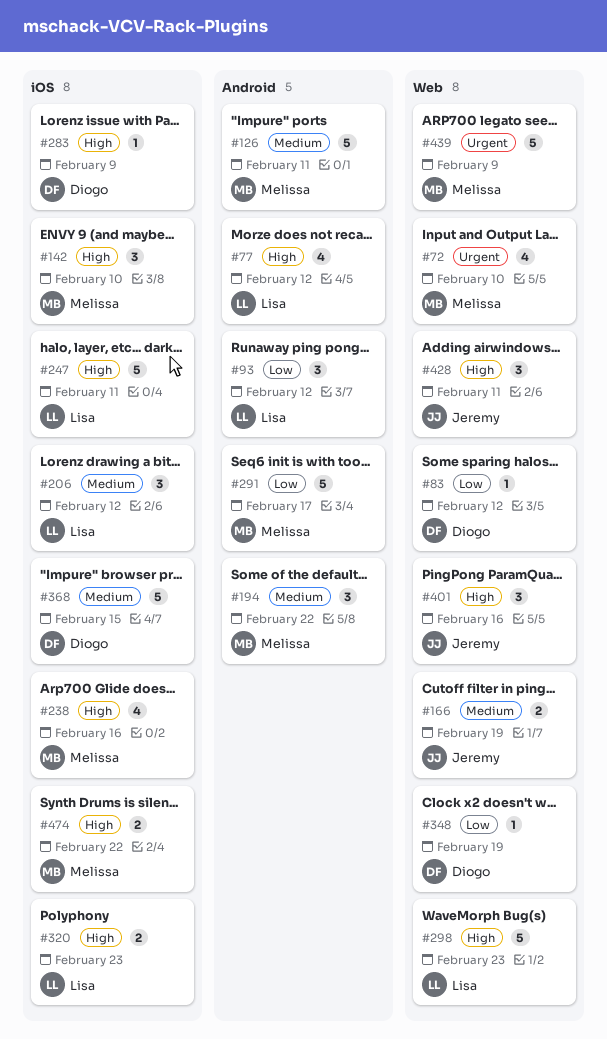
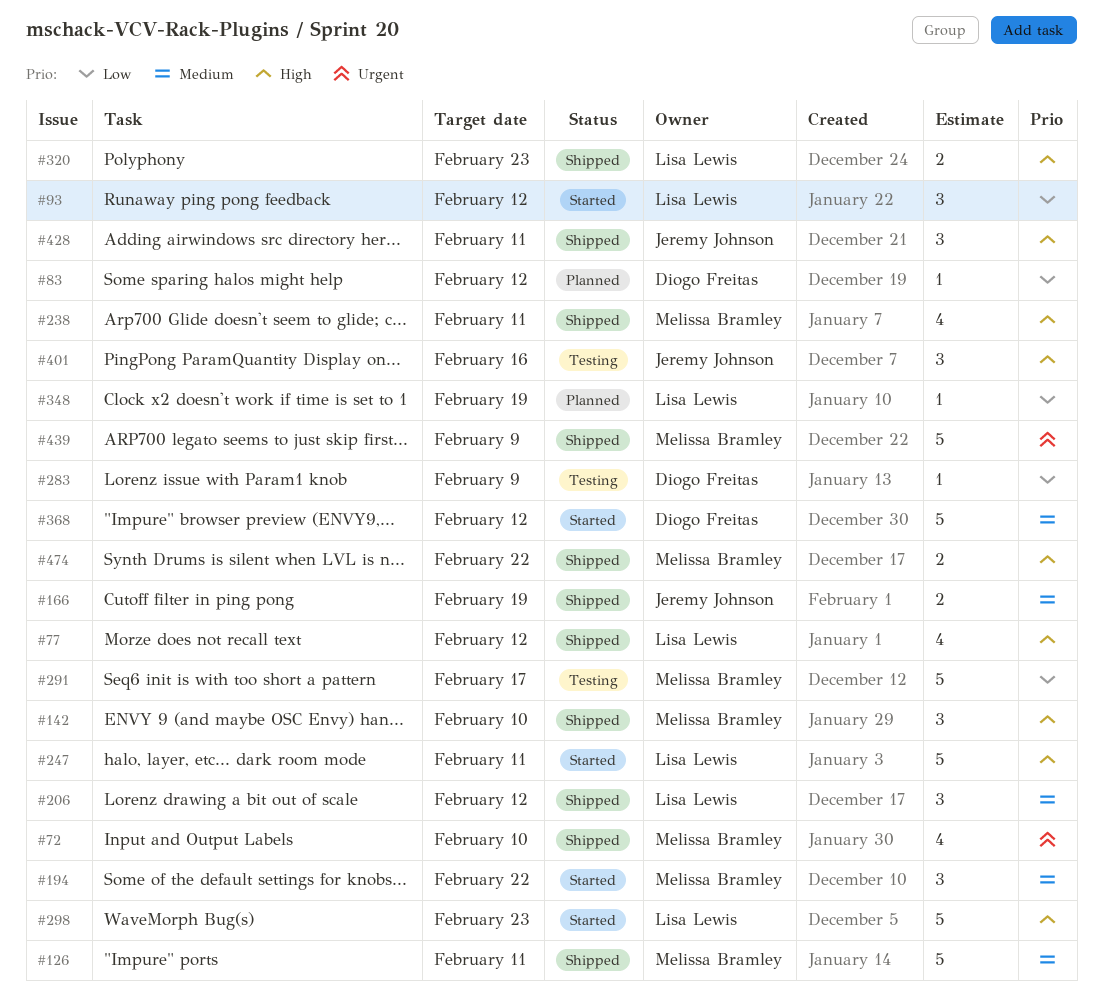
#238, due: Feb 16 -> Feb 11
#283, priority: High -> Low
#348, owner: Diogo Freitas -> Lisa Lewis
#368, due: Feb 15 -> Feb 12

